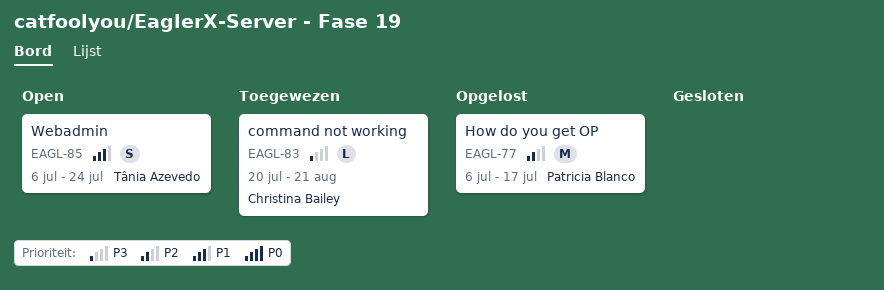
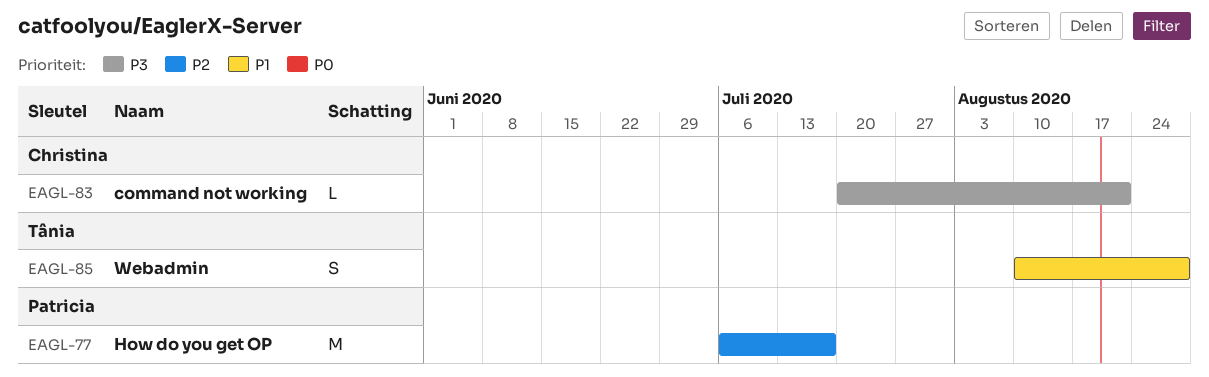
EAGL-85, start: Jul 6 -> Aug 10
EAGL-85, due: Jul 24 -> Aug 28

